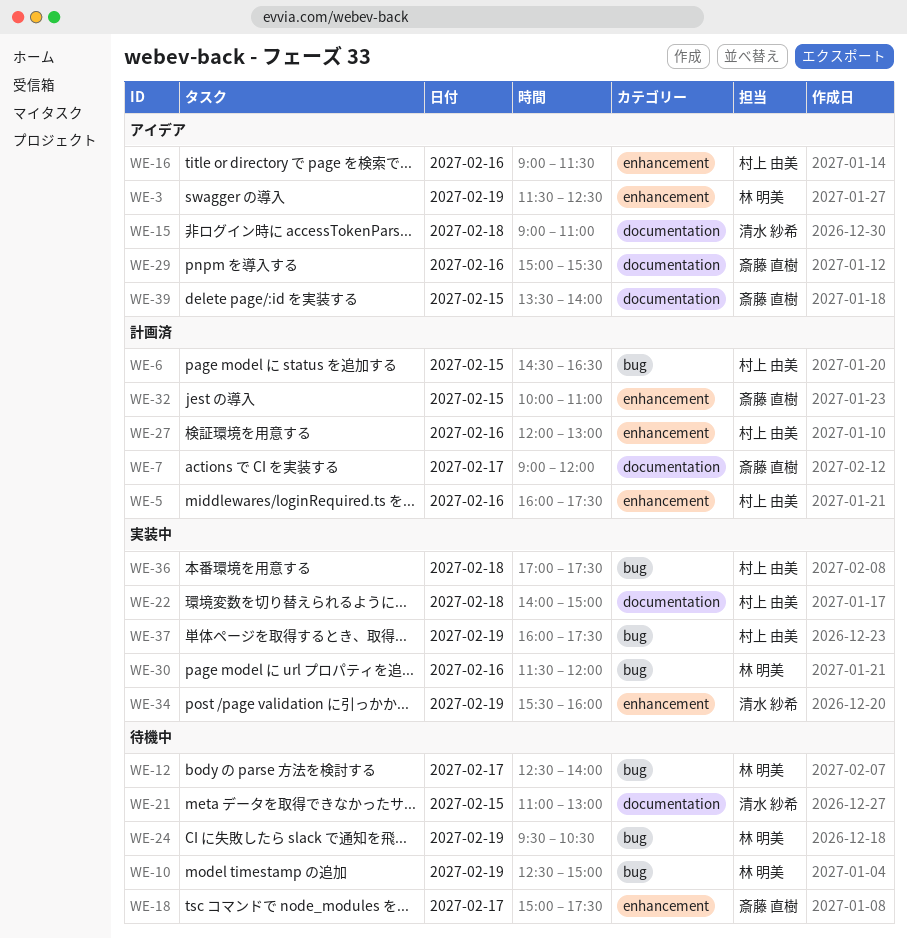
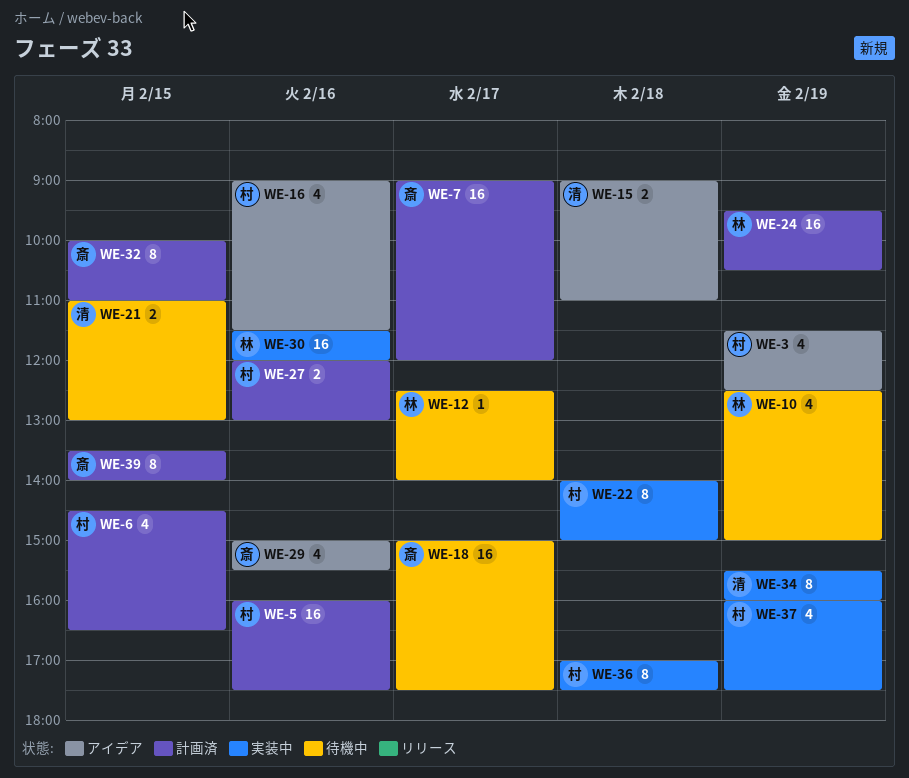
WE-3, owner: 林 明美 -> 村上 由美
WE-24, status: 待機中 -> 計画済
WE-39, status: アイデア -> 計画済

